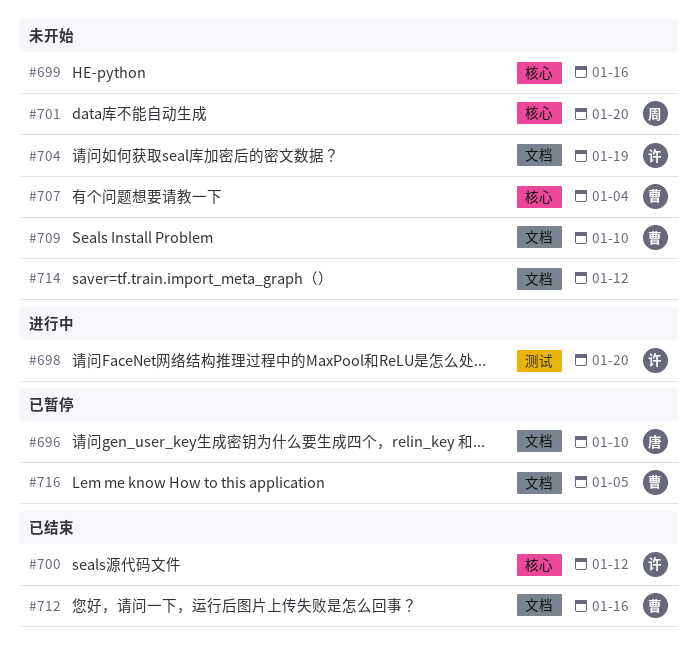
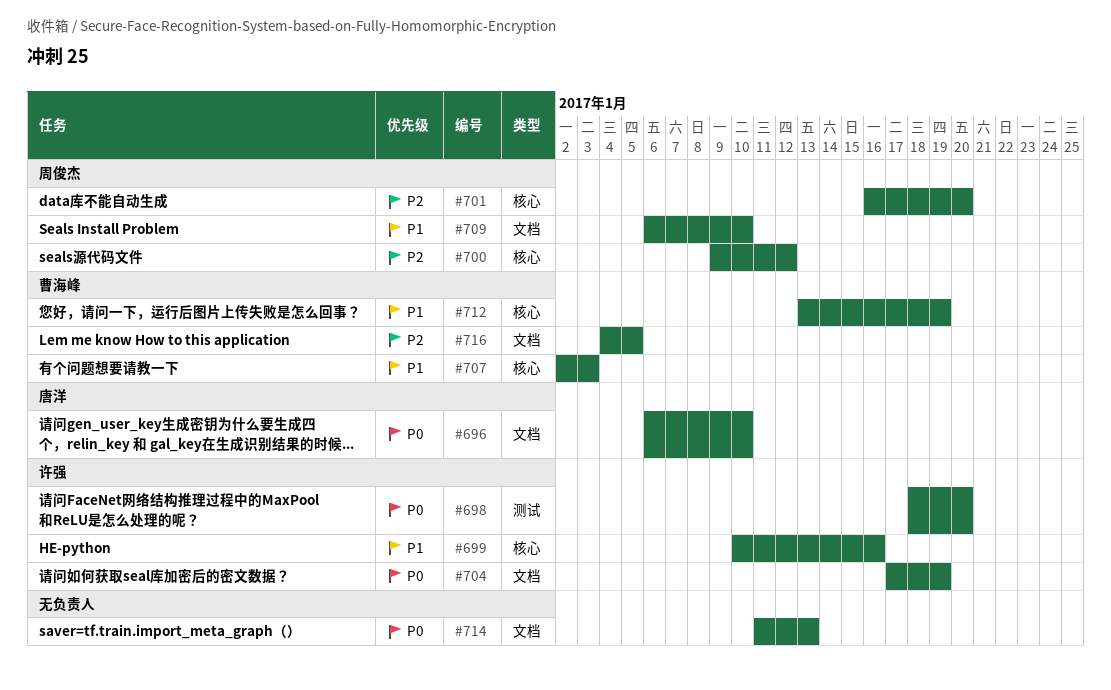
#699, owner: none -> 许强
#700, owner: 许强 -> 周俊杰
#707, due: Jan 4 -> Jan 3
#709, owner: 曹海峰 -> 周俊杰
#712, label: 文档 -> 核心
#712, due: Jan 16 -> Jan 19
#714, due: Jan 12 -> Jan 13

